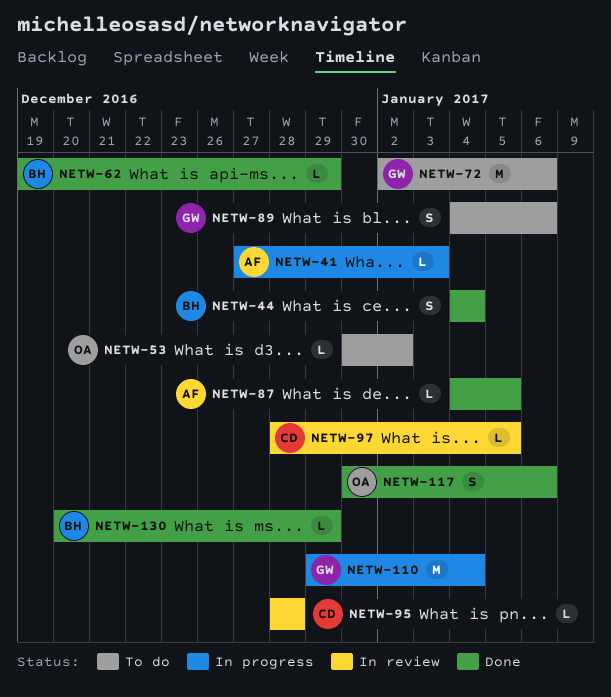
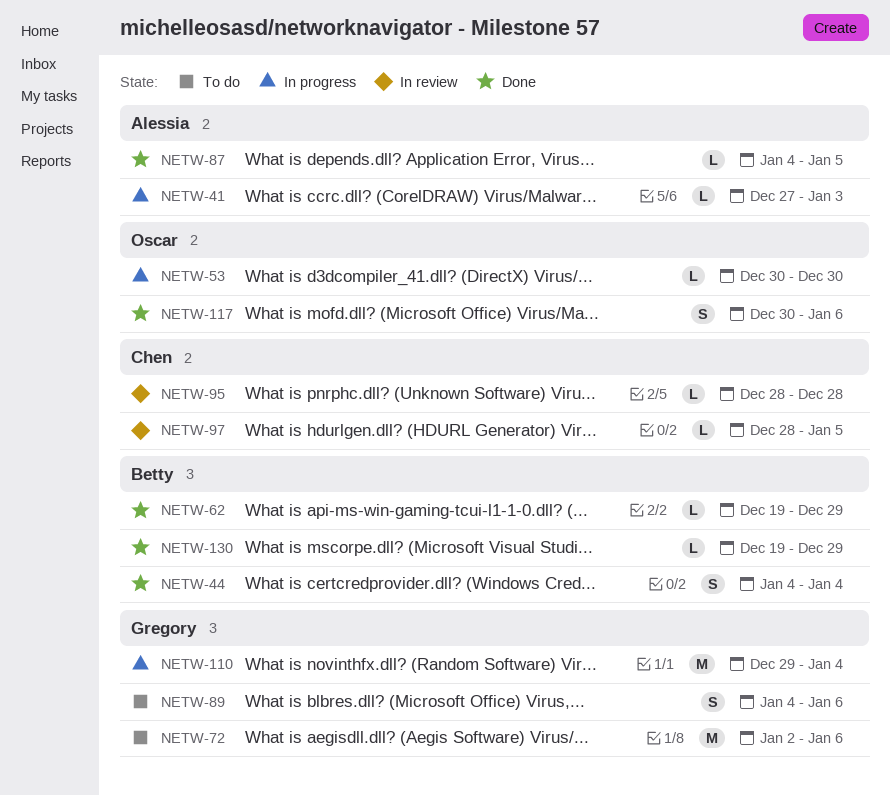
NETW-53, status: To do -> In progress
NETW-53, due: Jan 2 -> Dec 30
NETW-130, start: Dec 20 -> Dec 19

